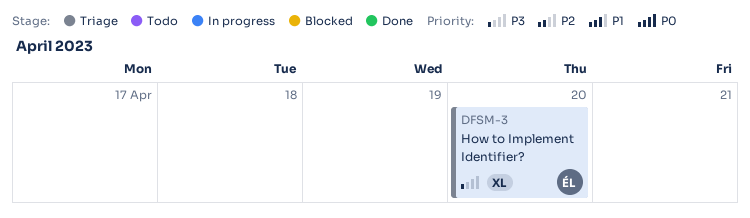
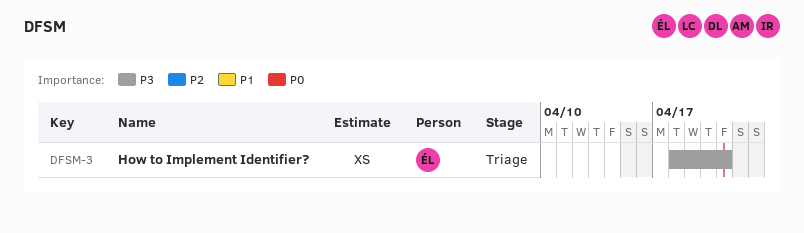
DFSM-3, estimate: XL -> XS
DFSM-3, due: Apr 20 -> Apr 21

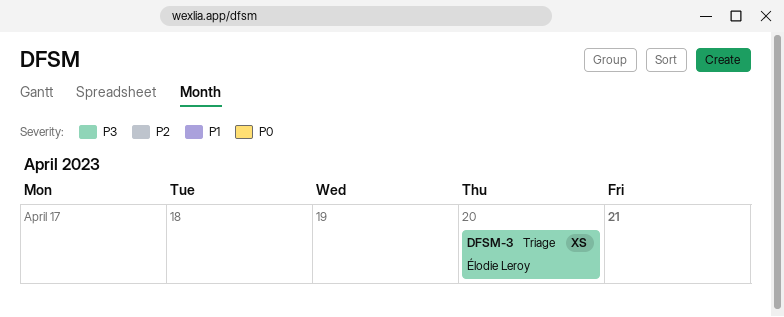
DFSM-3, due: Apr 21 -> Apr 20

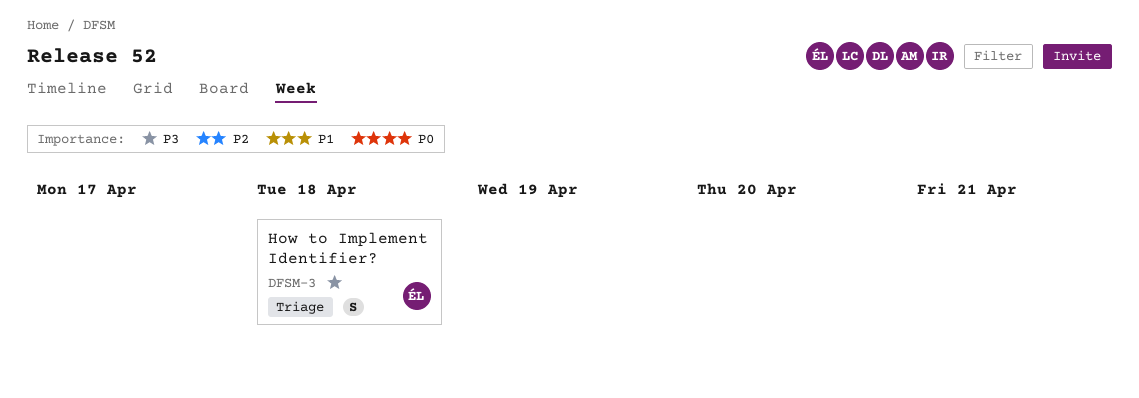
DFSM-3, estimate: XS -> S
DFSM-3, due: Apr 20 -> Apr 18

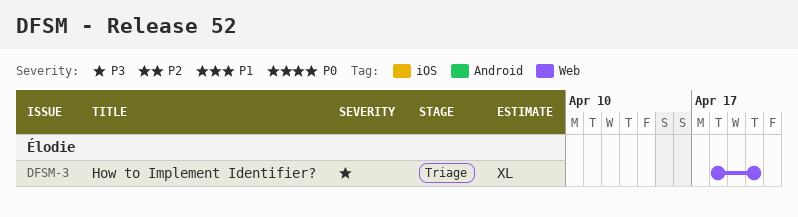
DFSM-3, estimate: S -> XL
DFSM-3, due: Apr 18 -> Apr 20

